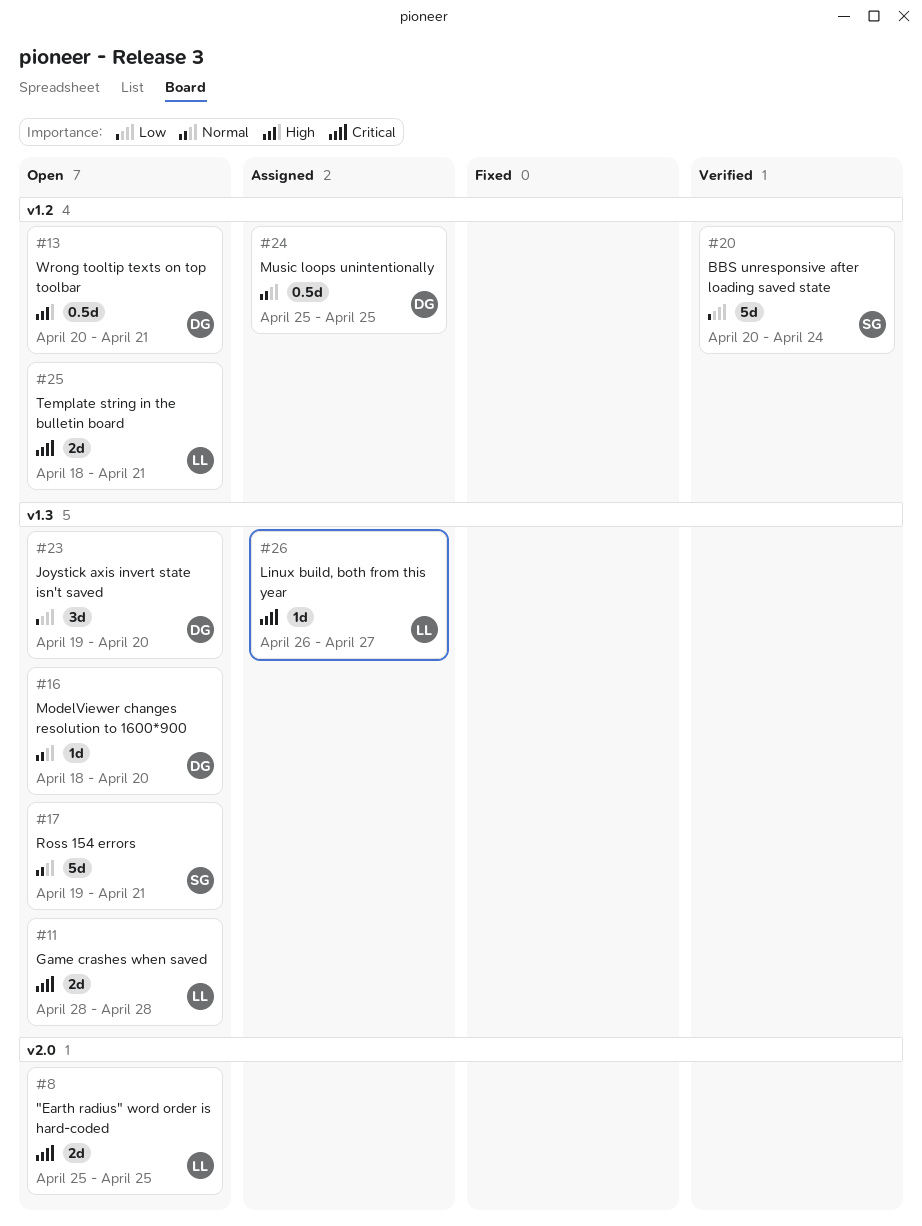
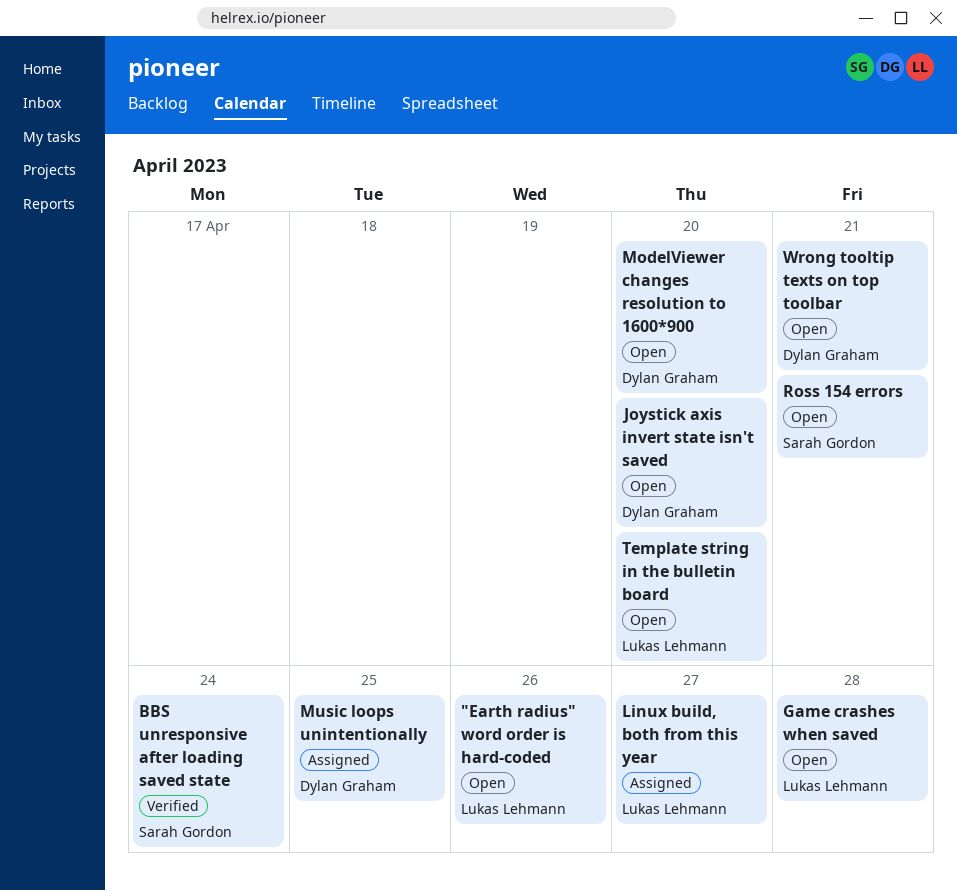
"Earth radius" word order is hard-coded, due: Apr 25 -> Apr 26
Template string in the bulletin board, due: Apr 21 -> Apr 20

